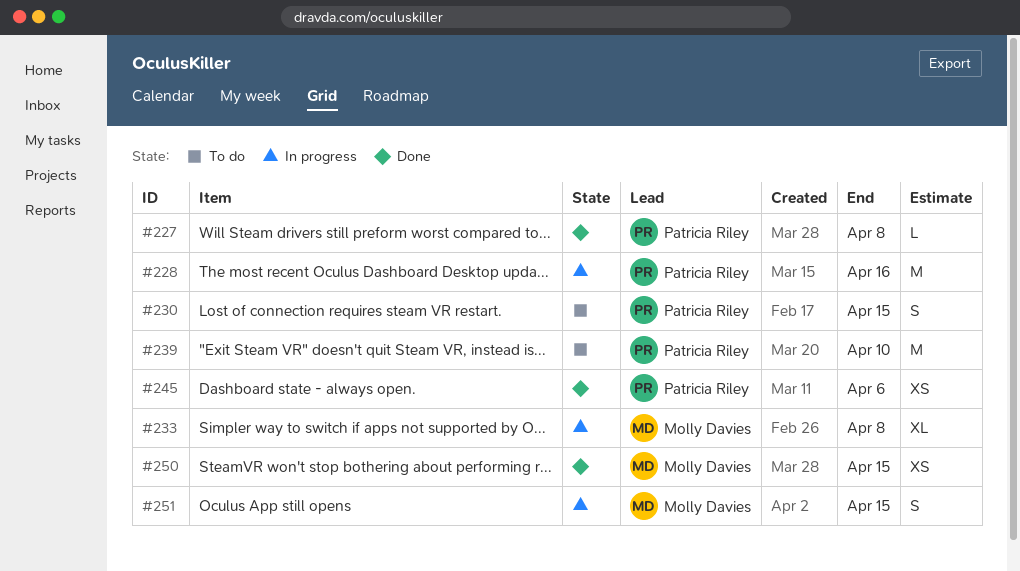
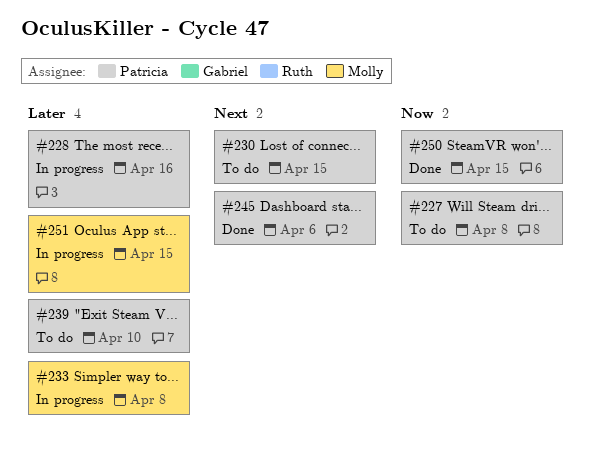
#227, status: Done -> To do
#250, owner: Molly Davies -> Patricia Riley

